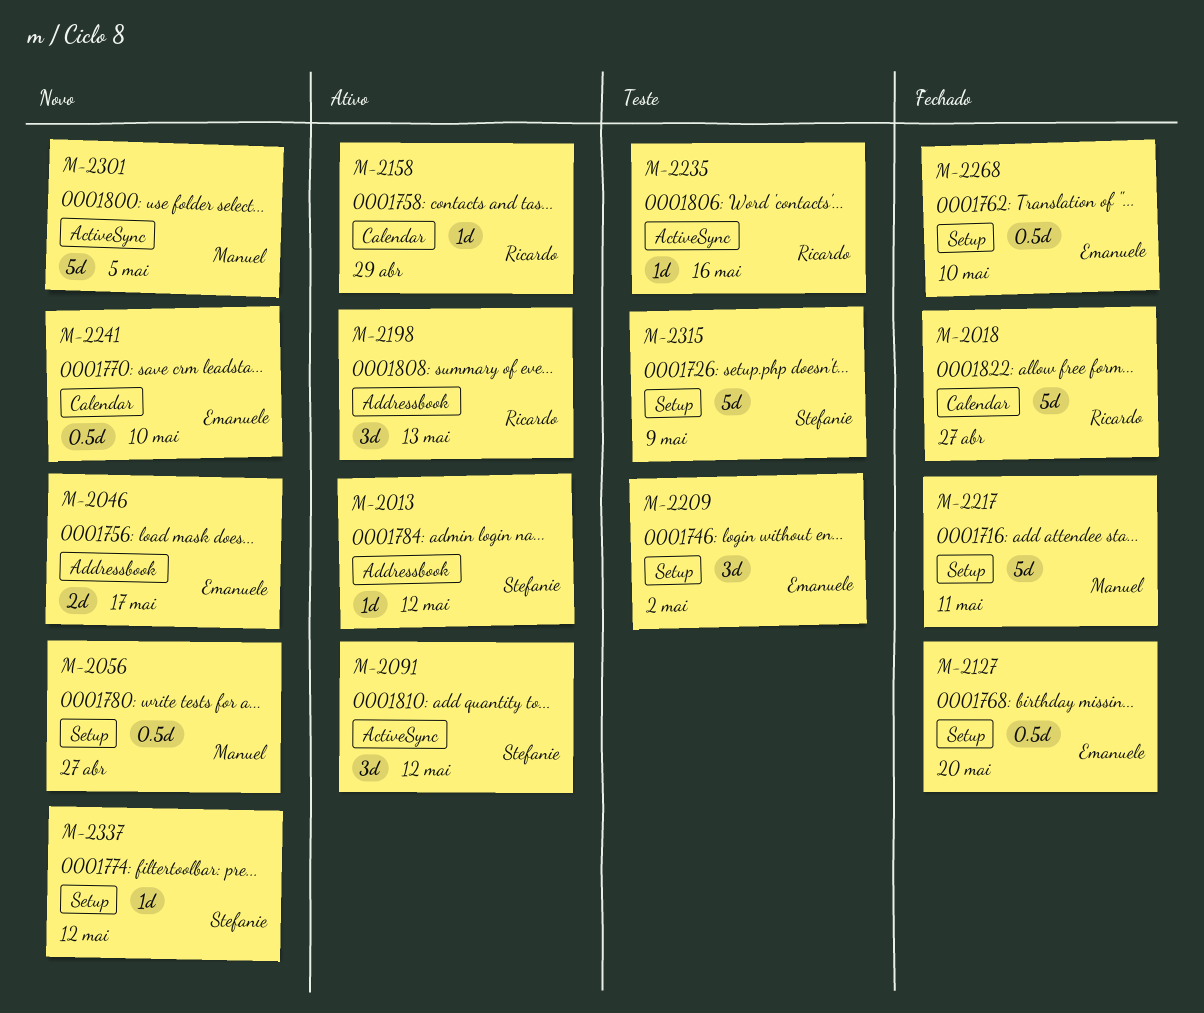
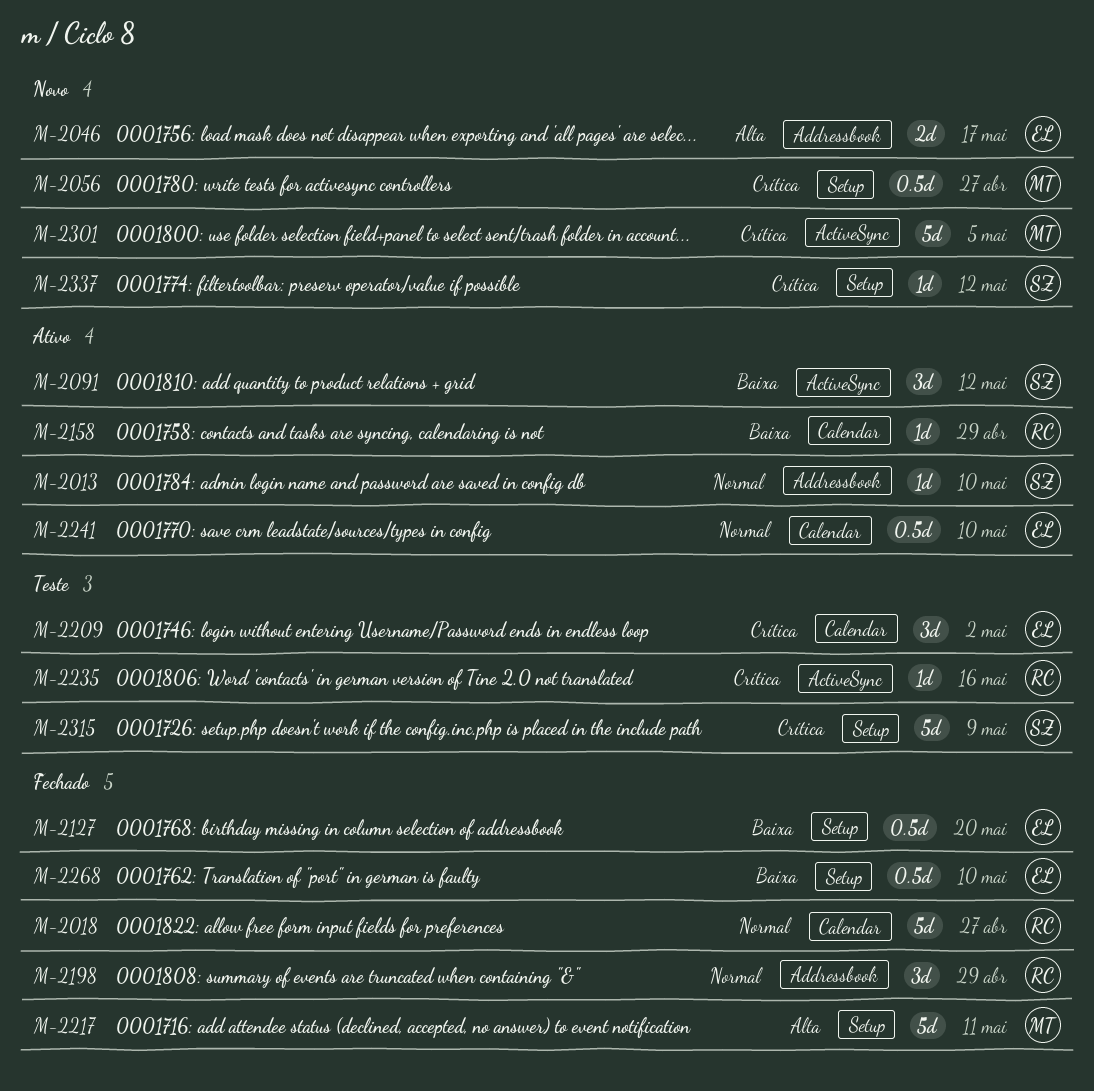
M-2013, due: May 12 -> May 10
M-2198, status: Ativo -> Fechado
M-2198, due: May 13 -> Apr 29
M-2209, label: Setup -> Calendar
M-2241, status: Novo -> Ativo

